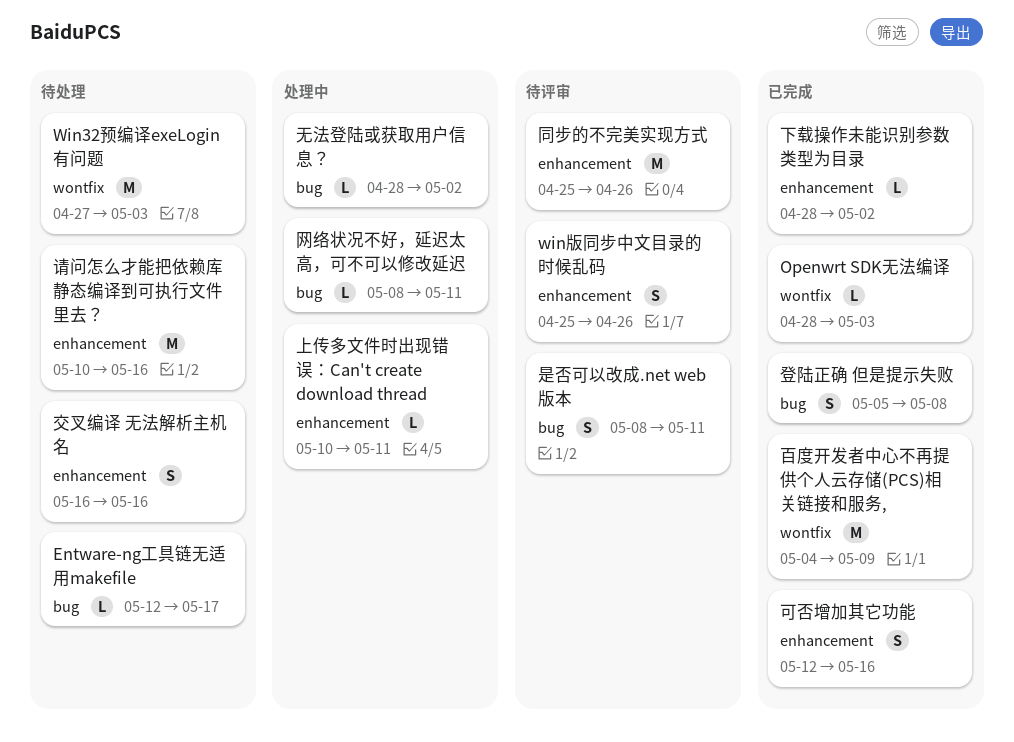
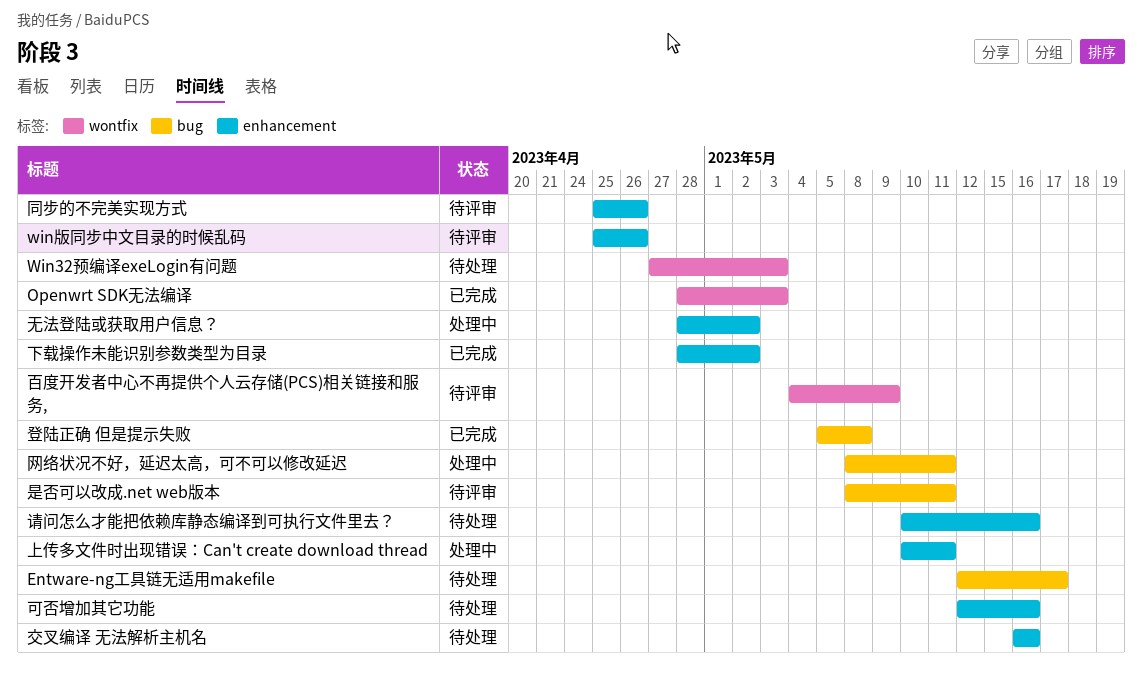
可否增加其它功能, status: 已完成 -> 待处理
无法登陆或获取用户信息？, label: bug -> enhancement
百度开发者中心不再提供个人云存储(PCS)相关链接和服务,, status: 已完成 -> 待评审

